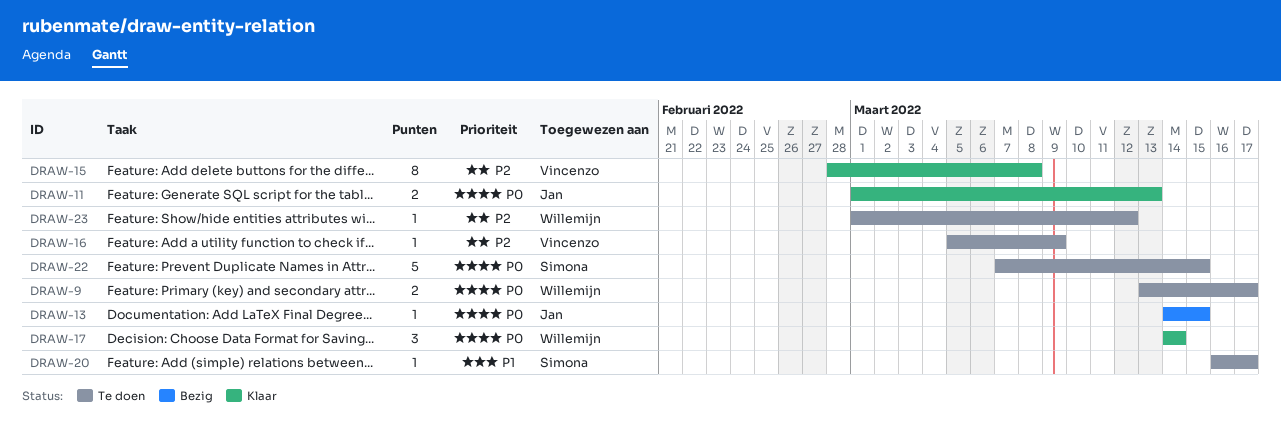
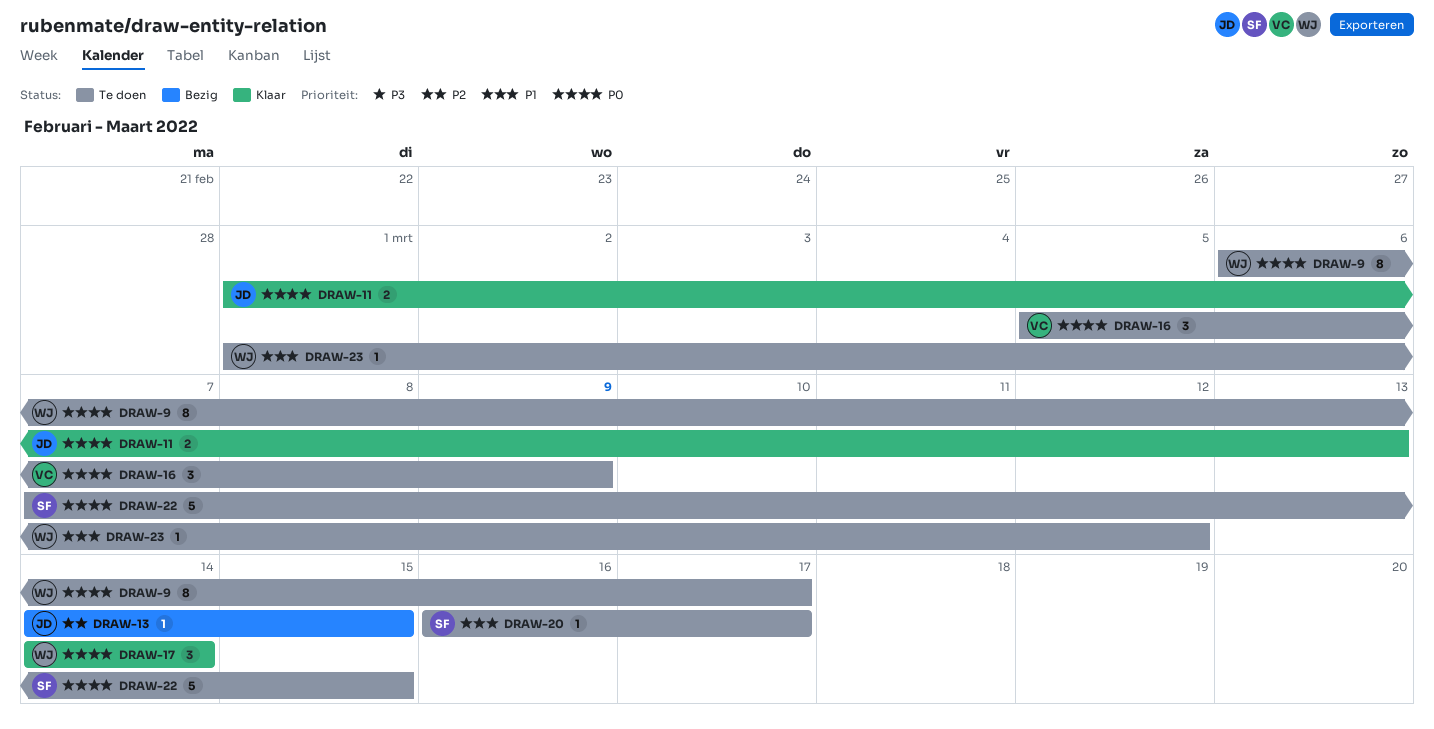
DRAW-9, estimate: 2 -> 8
DRAW-9, start: Mar 13 -> Mar 6
DRAW-13, priority: P0 -> P2
DRAW-15: present -> none
DRAW-16, priority: P2 -> P0
DRAW-16, estimate: 1 -> 3
DRAW-23, priority: P2 -> P1

